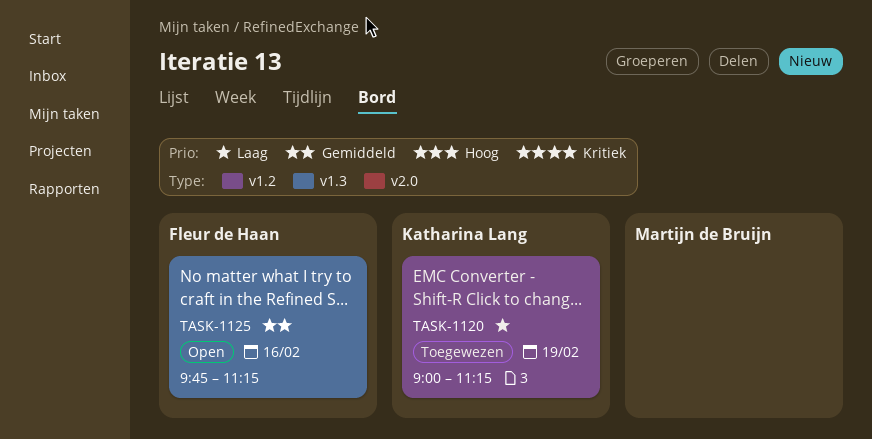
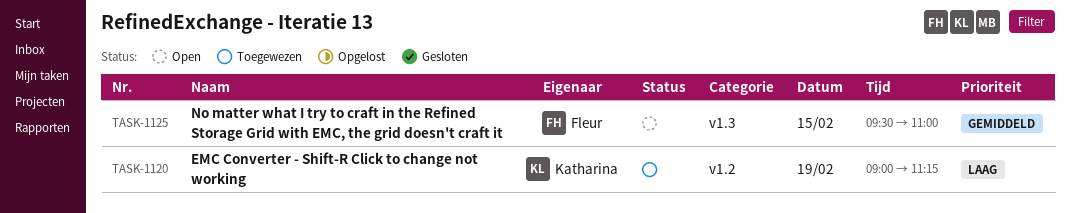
TASK-1125, day: Feb 16 -> Feb 15
TASK-1125, begins: 09:45 -> 09:30
TASK-1125, ends: 11:15 -> 11:00

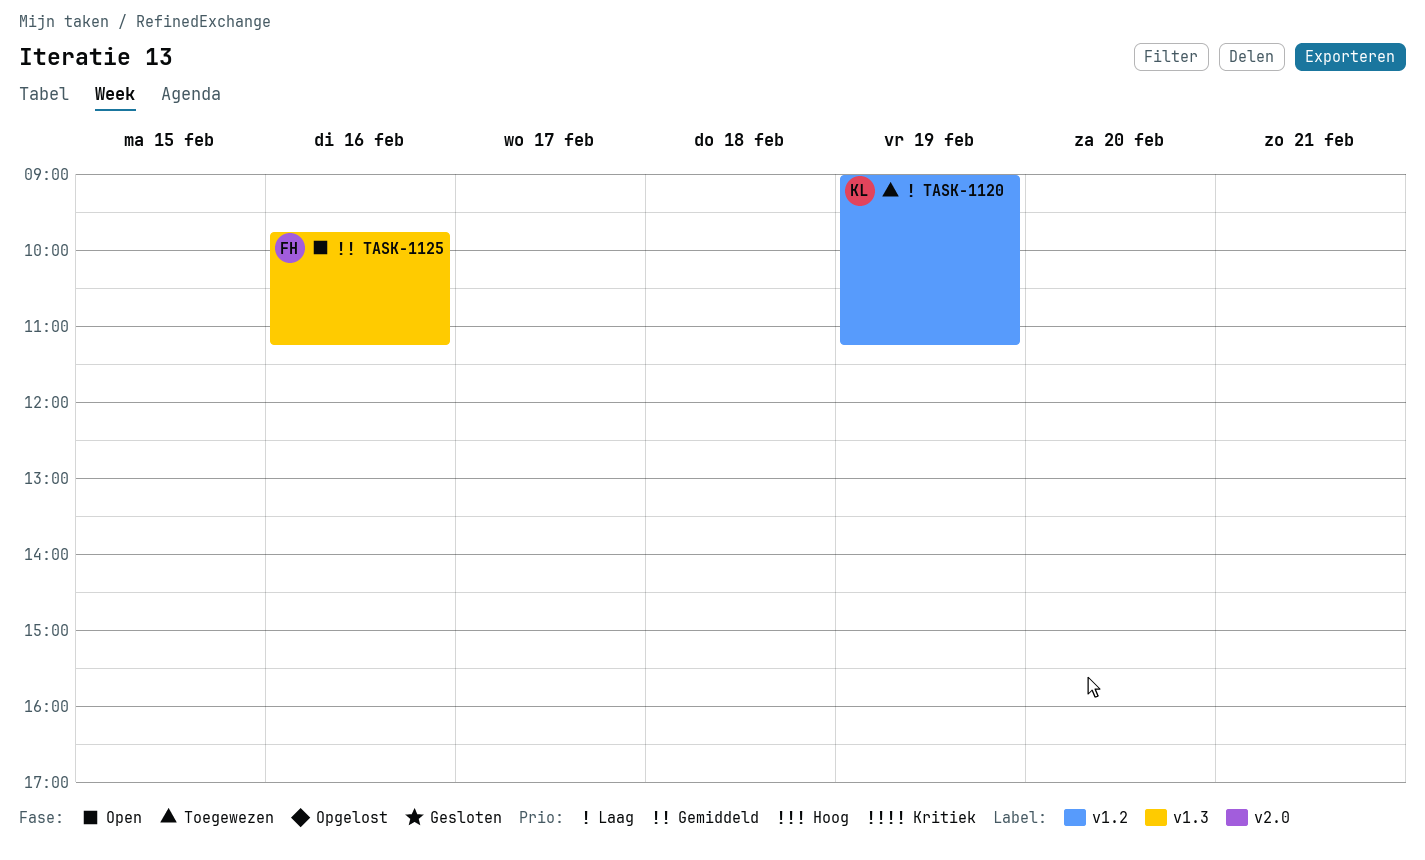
TASK-1125, day: Feb 15 -> Feb 16
TASK-1125, begins: 09:30 -> 09:45
TASK-1125, ends: 11:00 -> 11:15

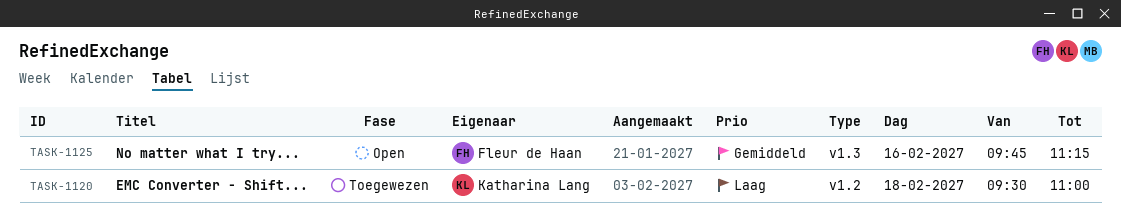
TASK-1120, day: Feb 19 -> Feb 18
TASK-1120, begins: 09:00 -> 09:30
TASK-1120, ends: 11:15 -> 11:00

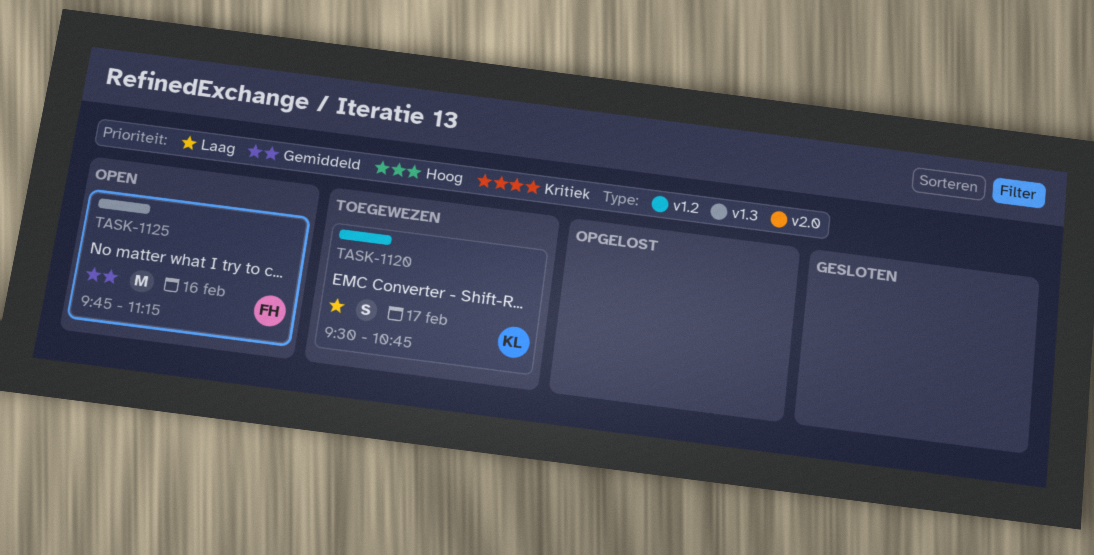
TASK-1120, day: Feb 18 -> Feb 17
TASK-1120, ends: 11:00 -> 10:45

